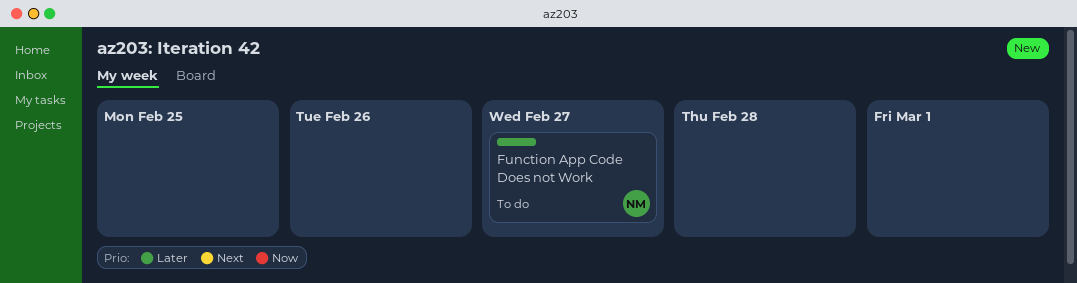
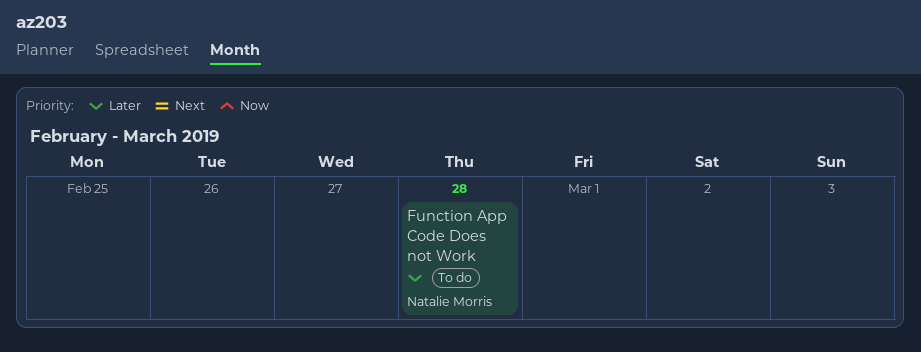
Function App Code Does not Work, due: Feb 27 -> Feb 28

